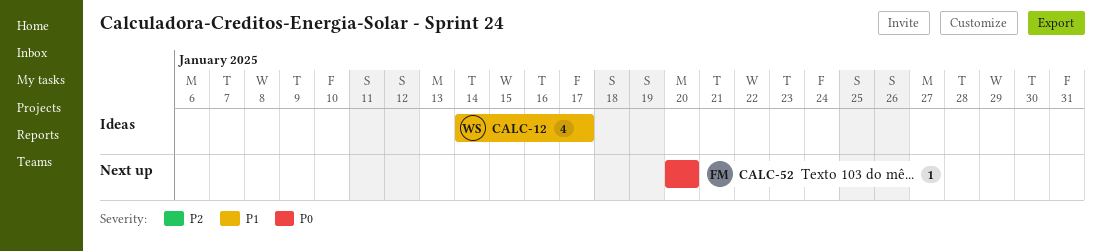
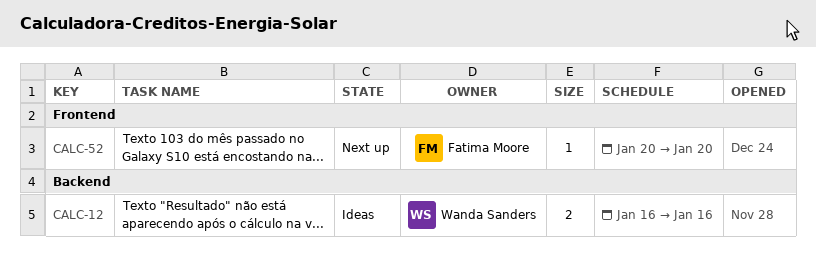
CALC-12, estimate: 4 -> 2
CALC-12, start: Jan 14 -> Jan 16
CALC-12, due: Jan 17 -> Jan 16

